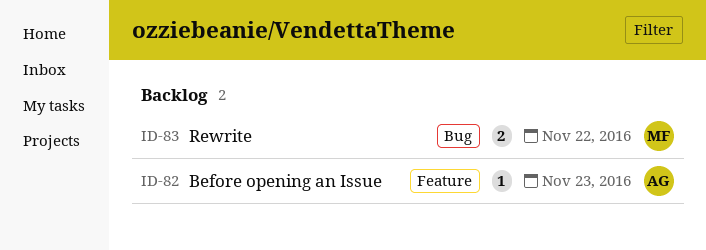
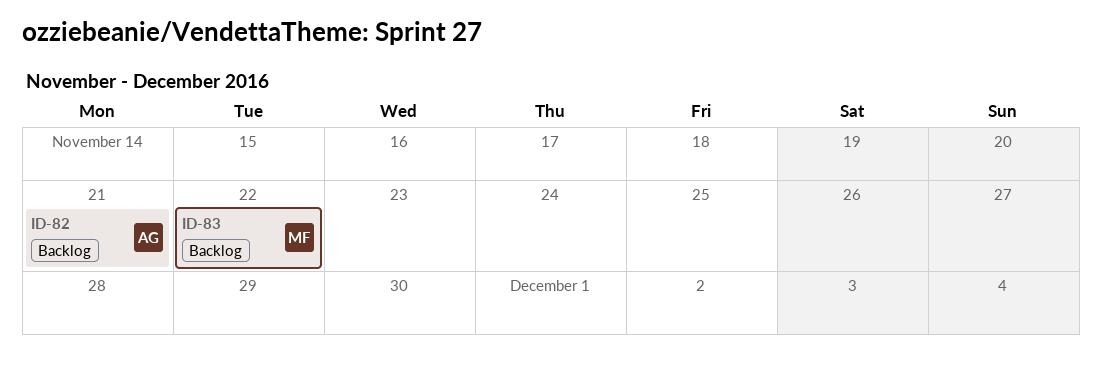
ID-82, due: Nov 23 -> Nov 21

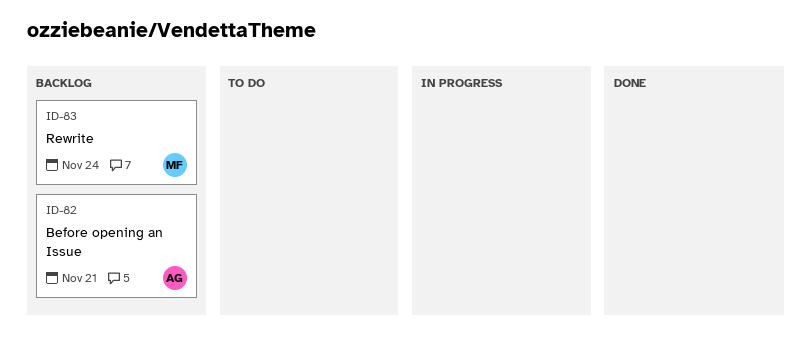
ID-83, due: Nov 22 -> Nov 24

